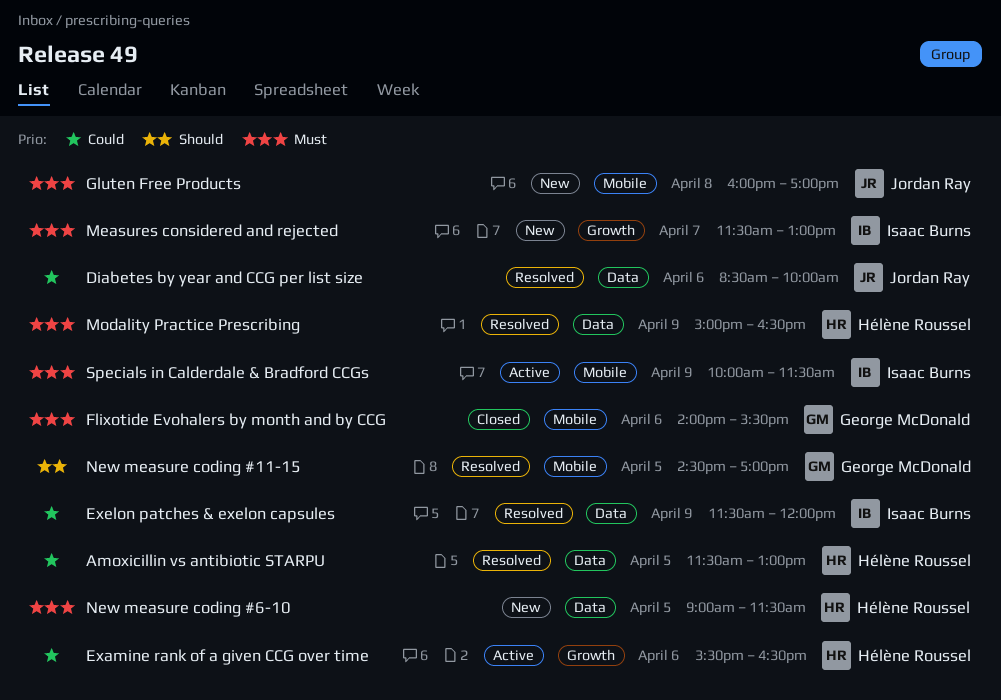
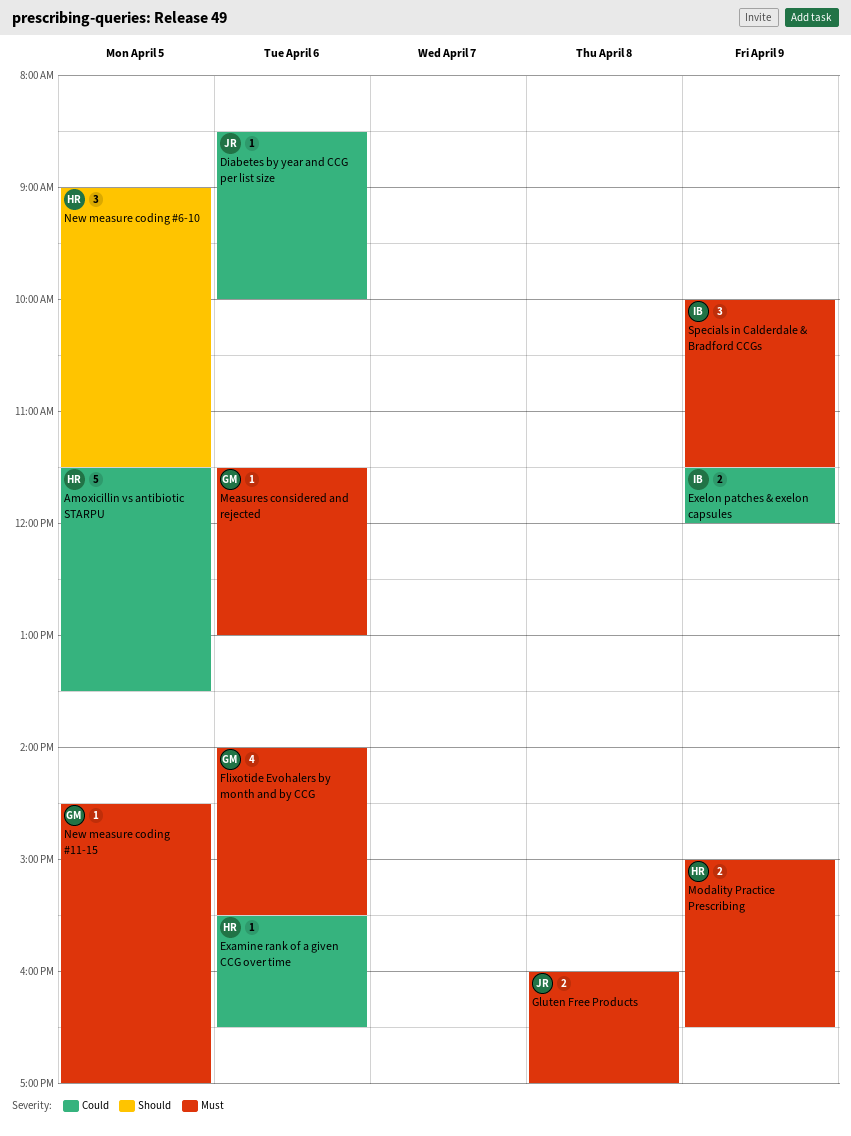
Amoxicillin vs antibiotic STARPU, ends: 13:00 -> 13:30
Measures considered and rejected, owner: Isaac Burns -> George McDonald
Measures considered and rejected, day: Apr 7 -> Apr 6
New measure coding #11-15, priority: Should -> Must
New measure coding #6-10, priority: Must -> Should

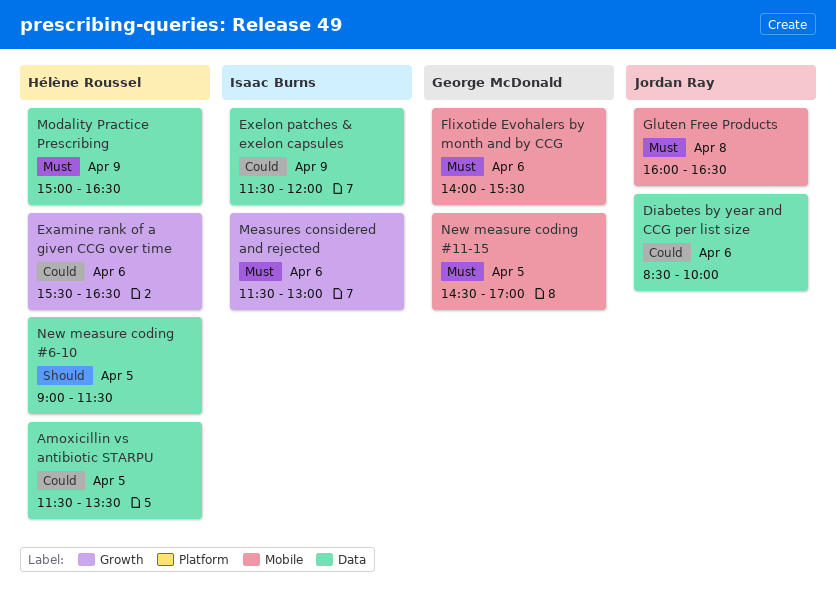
Gluten Free Products, ends: 17:00 -> 16:30
Measures considered and rejected, owner: George McDonald -> Isaac Burns
Specials in Calderdale & Bradford CCGs: present -> none

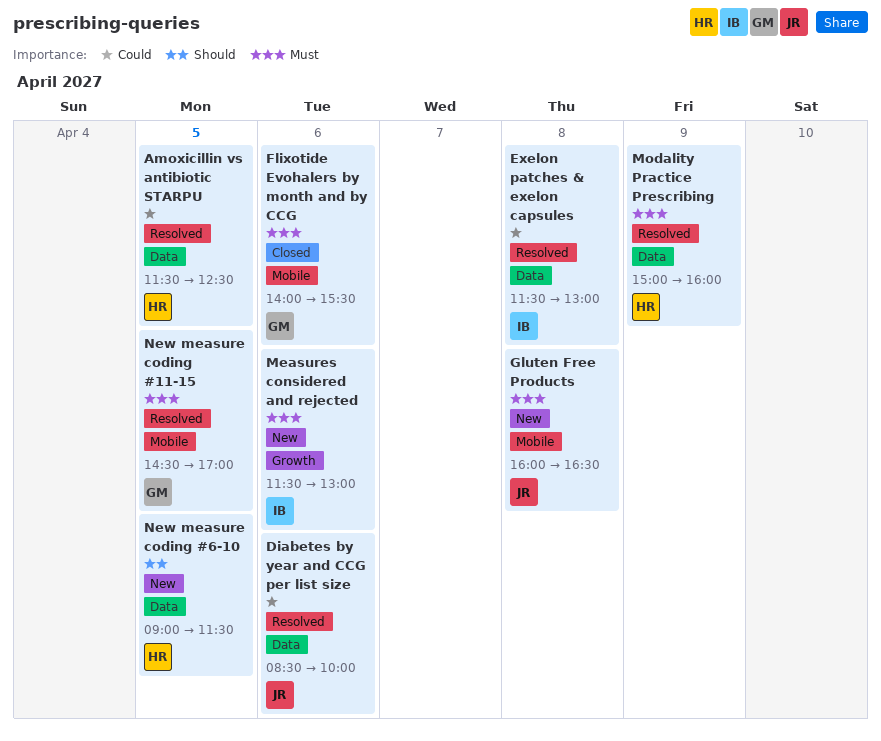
Amoxicillin vs antibiotic STARPU, ends: 13:30 -> 12:30
Examine rank of a given CCG over time: present -> none
Exelon patches & exelon capsules, day: Apr 9 -> Apr 8
Exelon patches & exelon capsules, ends: 12:00 -> 13:00
Modality Practice Prescribing, ends: 16:30 -> 16:00

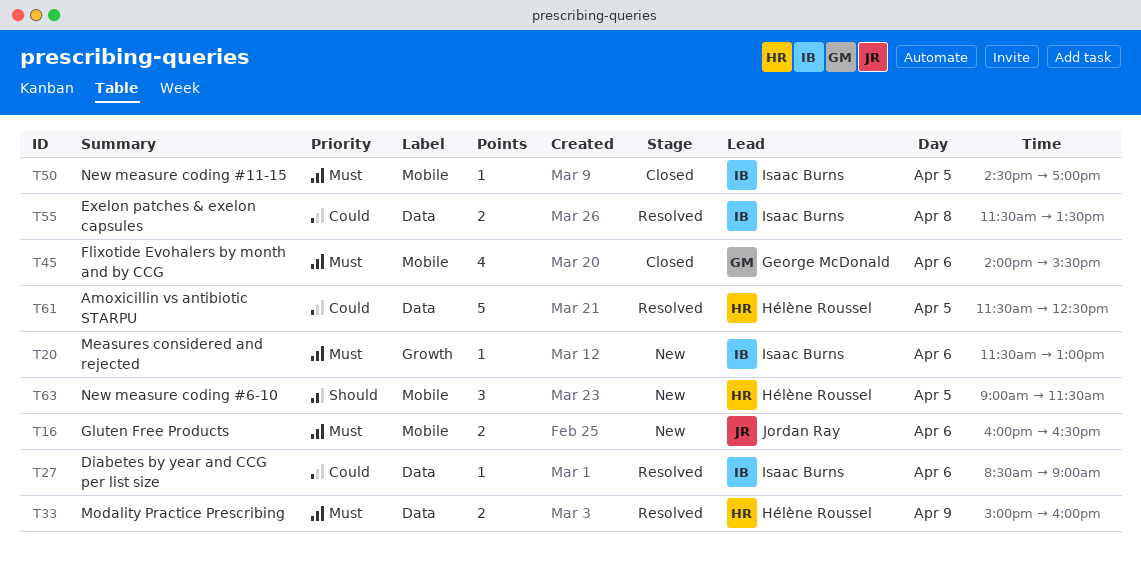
Diabetes by year and CCG per list size, owner: Jordan Ray -> Isaac Burns
Diabetes by year and CCG per list size, ends: 10:00 -> 09:00
Exelon patches & exelon capsules, ends: 13:00 -> 13:30
Gluten Free Products, day: Apr 8 -> Apr 6
New measure coding #11-15, status: Resolved -> Closed
New measure coding #11-15, owner: George McDonald -> Isaac Burns
New measure coding #6-10, label: Data -> Mobile

